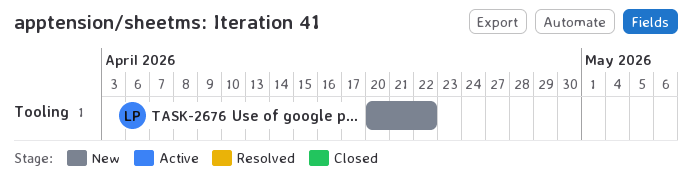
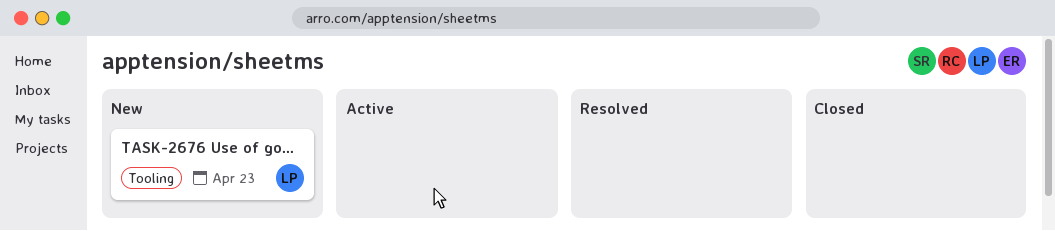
TASK-2676, due: Apr 22 -> Apr 23

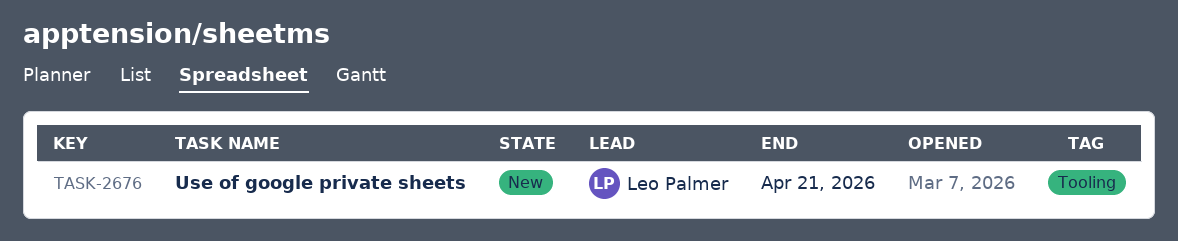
TASK-2676, due: Apr 23 -> Apr 21

